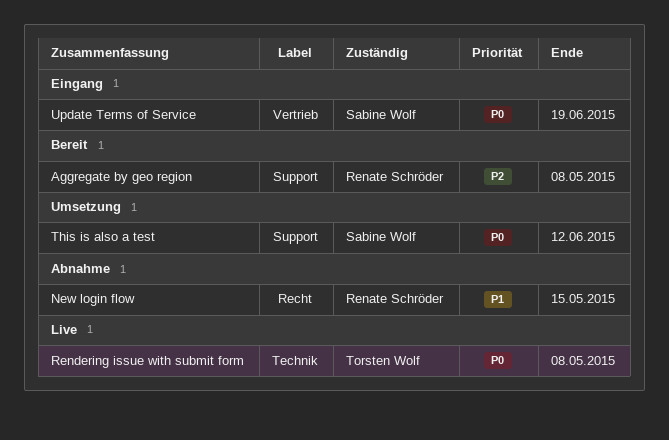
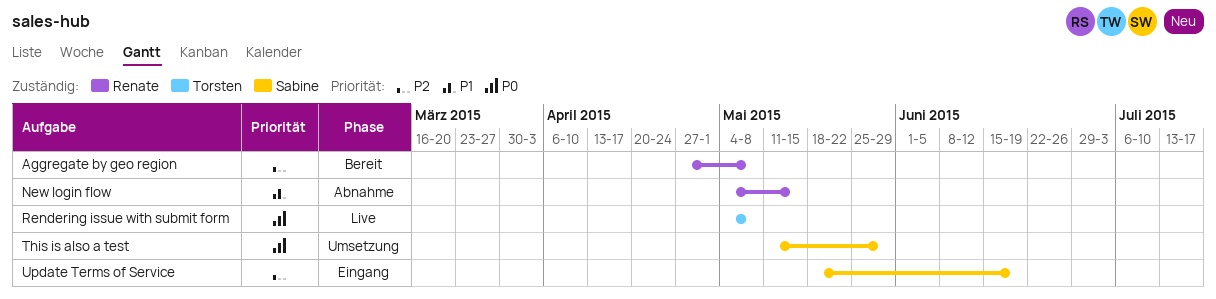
This is also a test, due: Jun 12 -> May 29
Update Terms of Service, priority: P0 -> P2

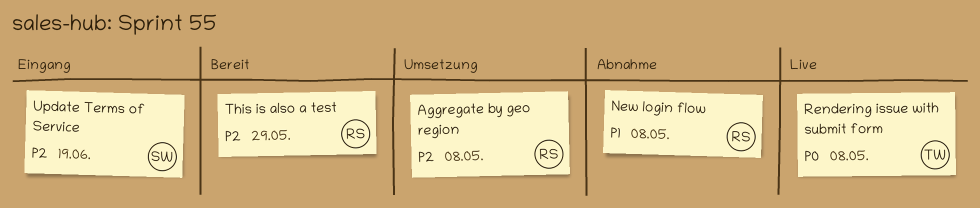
Aggregate by geo region, status: Bereit -> Umsetzung
New login flow, due: May 15 -> May 8
This is also a test, status: Umsetzung -> Bereit
This is also a test, owner: Sabine -> Renate
This is also a test, priority: P0 -> P2

